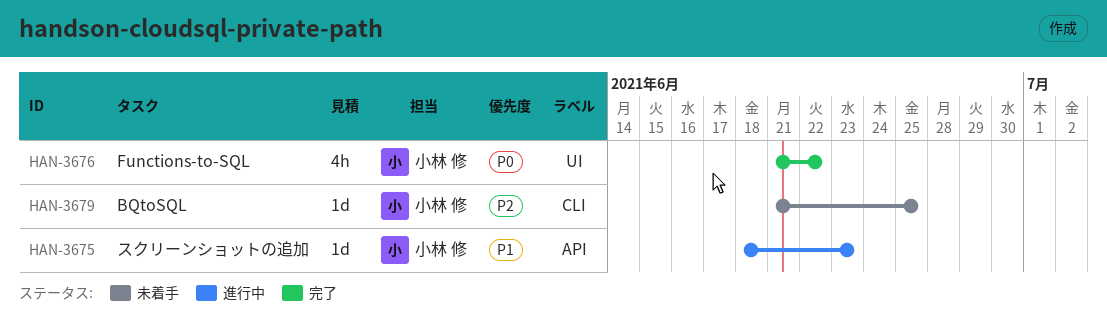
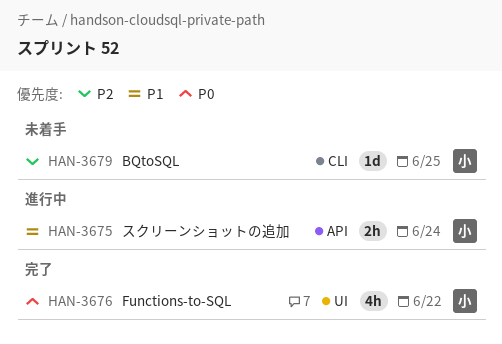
HAN-3675, estimate: 1d -> 2h
HAN-3675, due: Jun 23 -> Jun 24

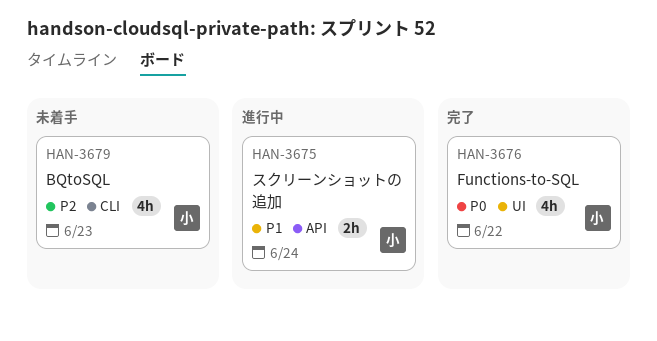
HAN-3679, estimate: 1d -> 4h
HAN-3679, due: Jun 25 -> Jun 23

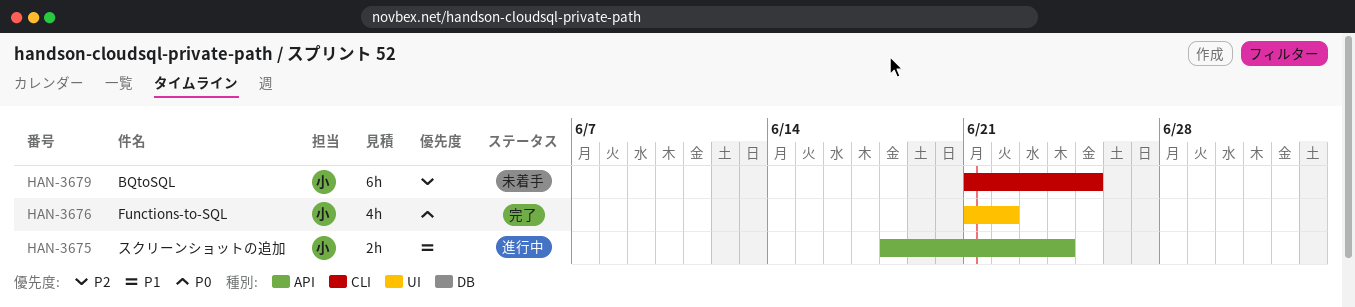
HAN-3679, estimate: 4h -> 6h
HAN-3679, due: Jun 23 -> Jun 25

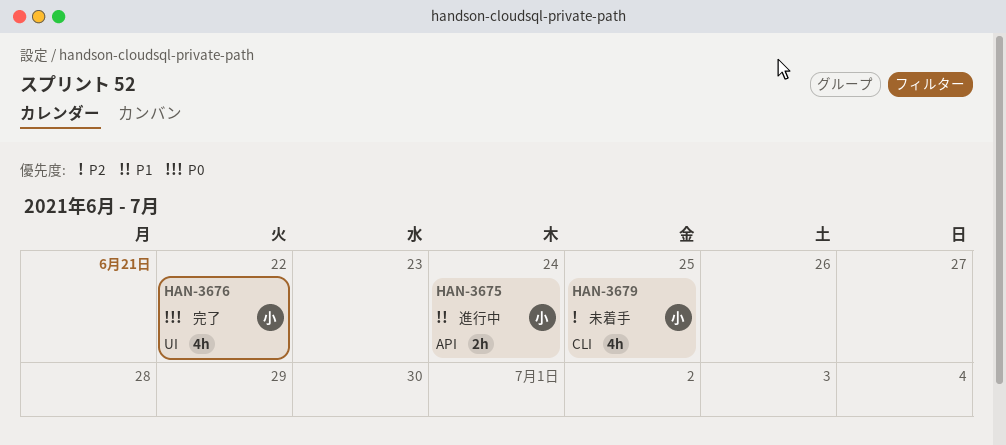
HAN-3679, estimate: 6h -> 4h

